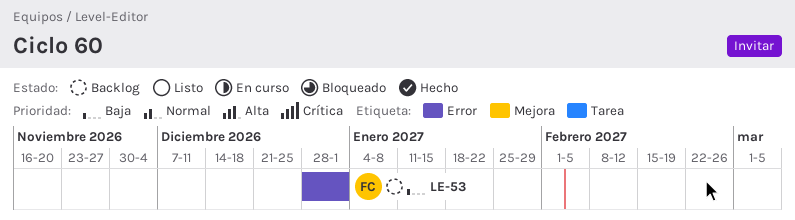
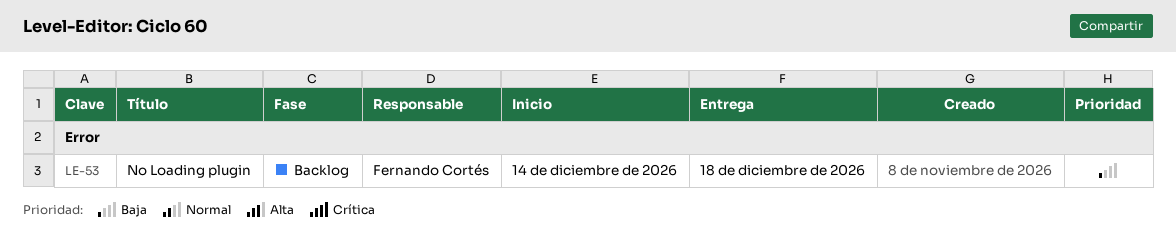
LE-53, start: Dec 28 -> Dec 14
LE-53, due: Jan 1 -> Dec 18

